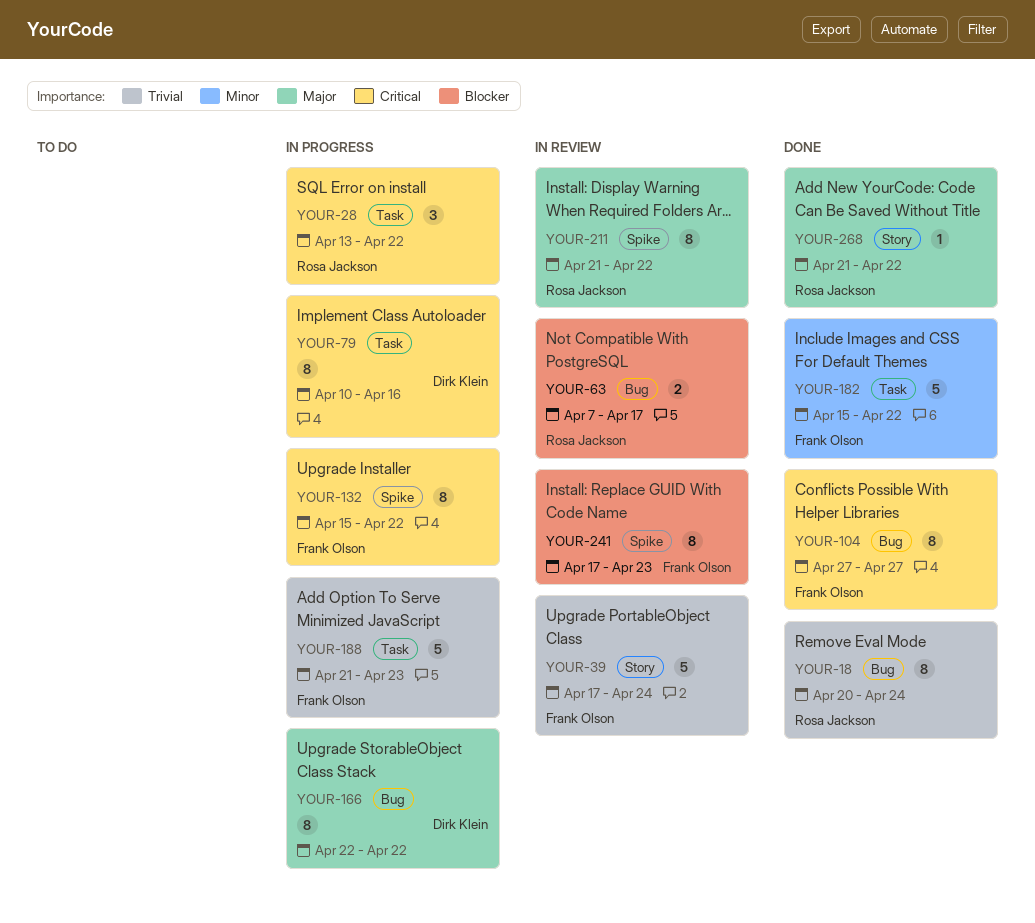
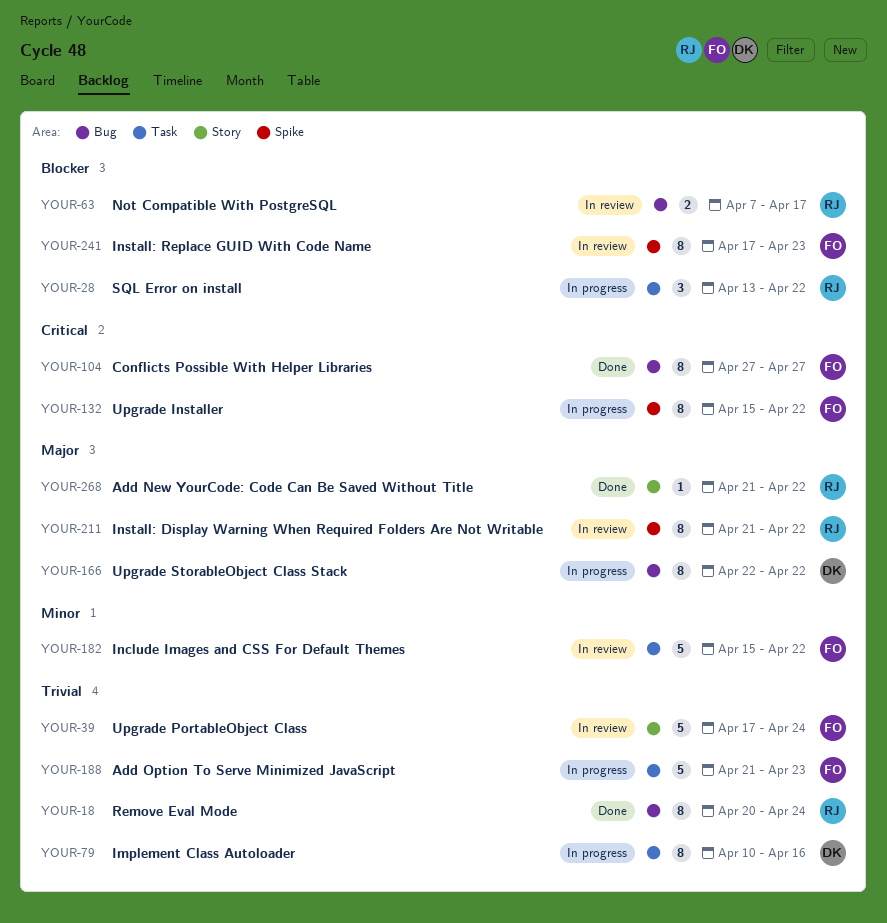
YOUR-28, priority: Critical -> Blocker
YOUR-79, priority: Critical -> Trivial
YOUR-182, status: Done -> In review

